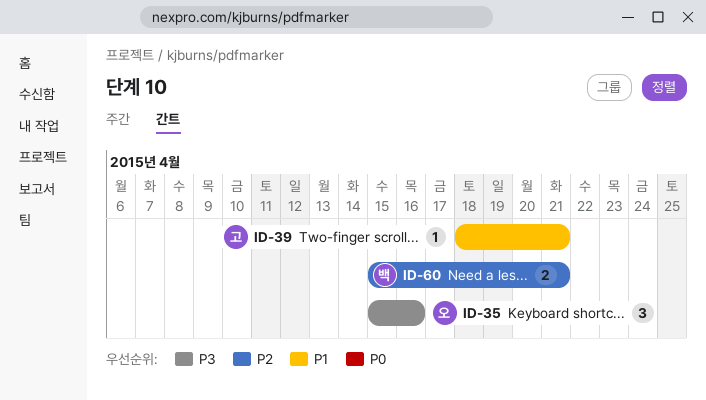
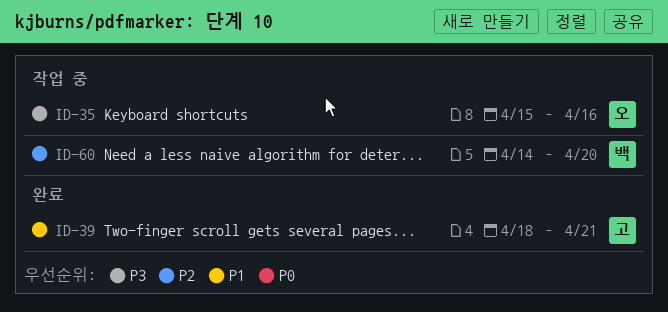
ID-60, start: Apr 15 -> Apr 14
ID-60, due: Apr 21 -> Apr 20

